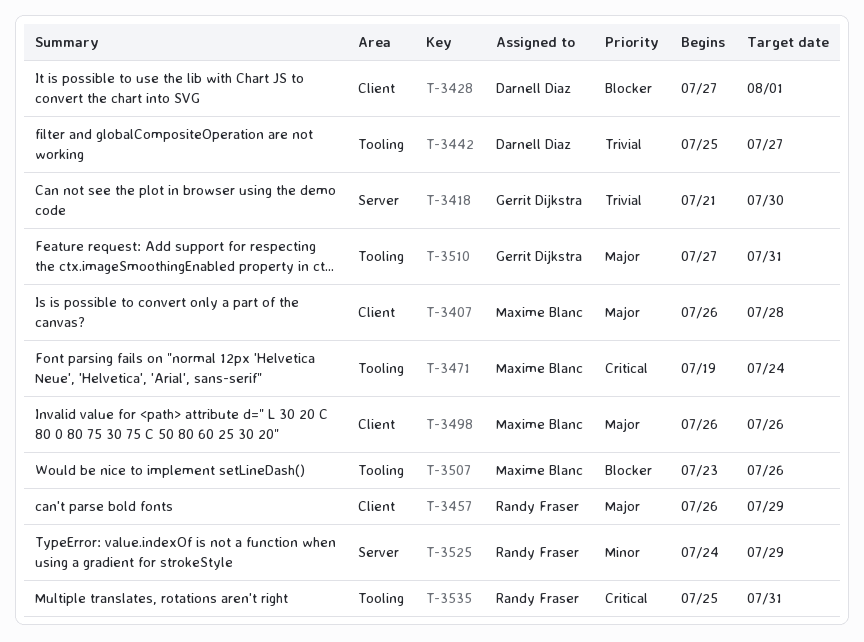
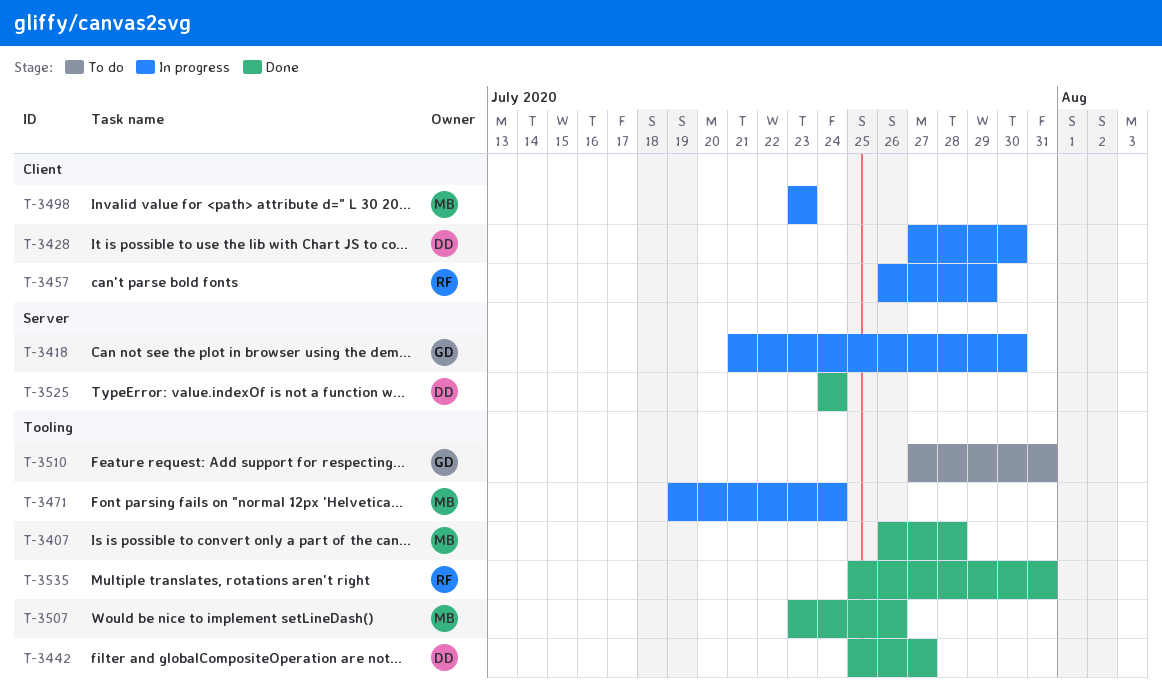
T-3407, label: Client -> Tooling
T-3428, due: Aug 1 -> Jul 30
T-3498, start: Jul 26 -> Jul 23
T-3498, due: Jul 26 -> Jul 23
T-3525, owner: Randy Fraser -> Darnell Diaz
T-3525, due: Jul 29 -> Jul 24

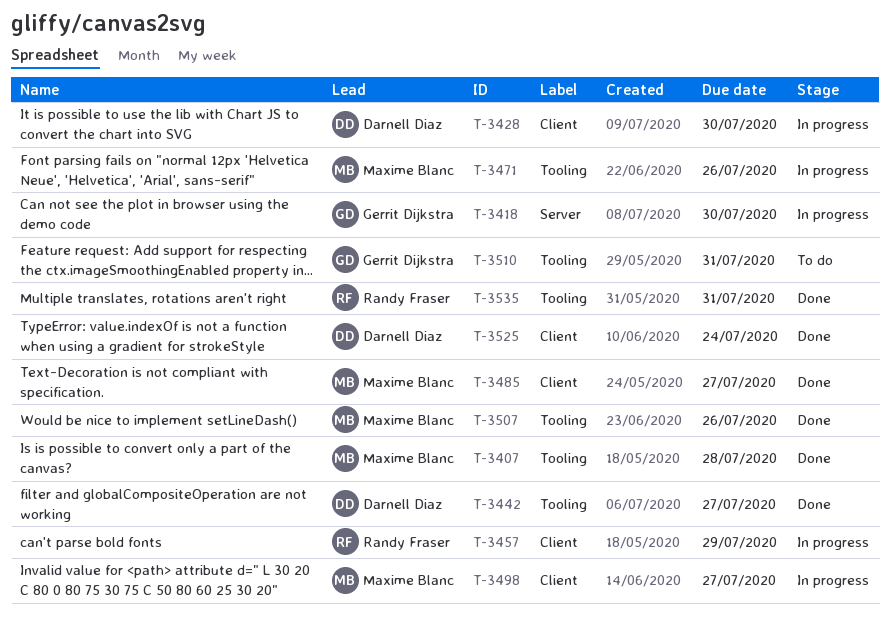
T-3471, due: Jul 24 -> Jul 26
T-3485: none -> present
T-3498, due: Jul 23 -> Jul 27
T-3525, label: Server -> Client

